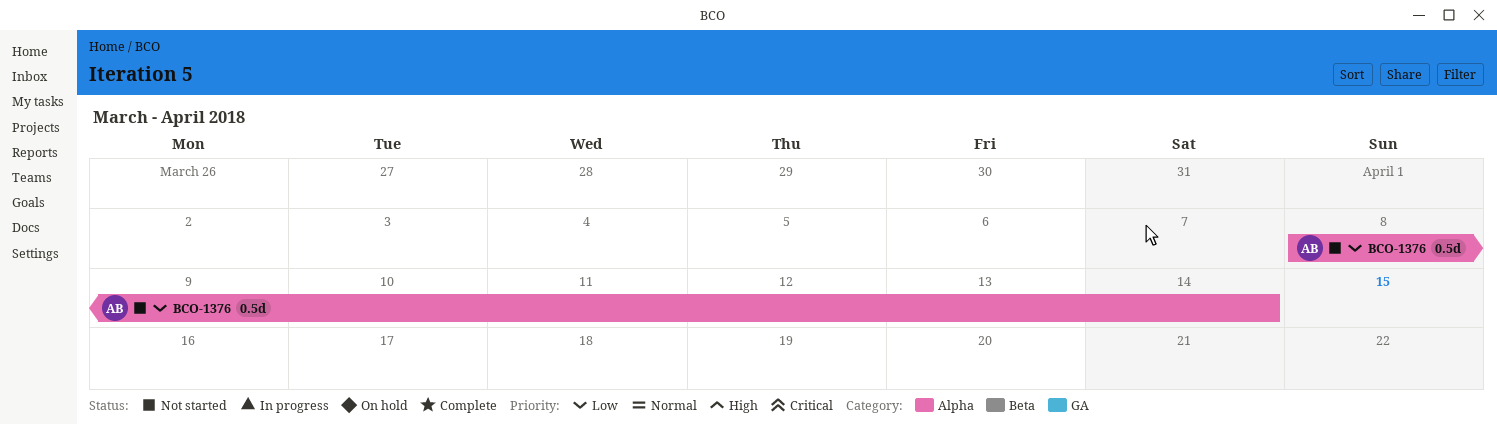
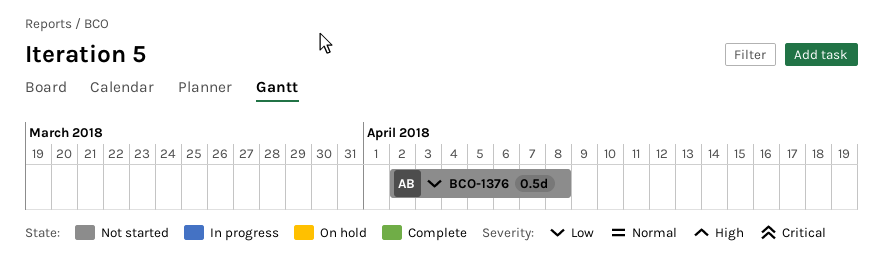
BCO-1376, start: Apr 8 -> Apr 2
BCO-1376, due: Apr 14 -> Apr 8

